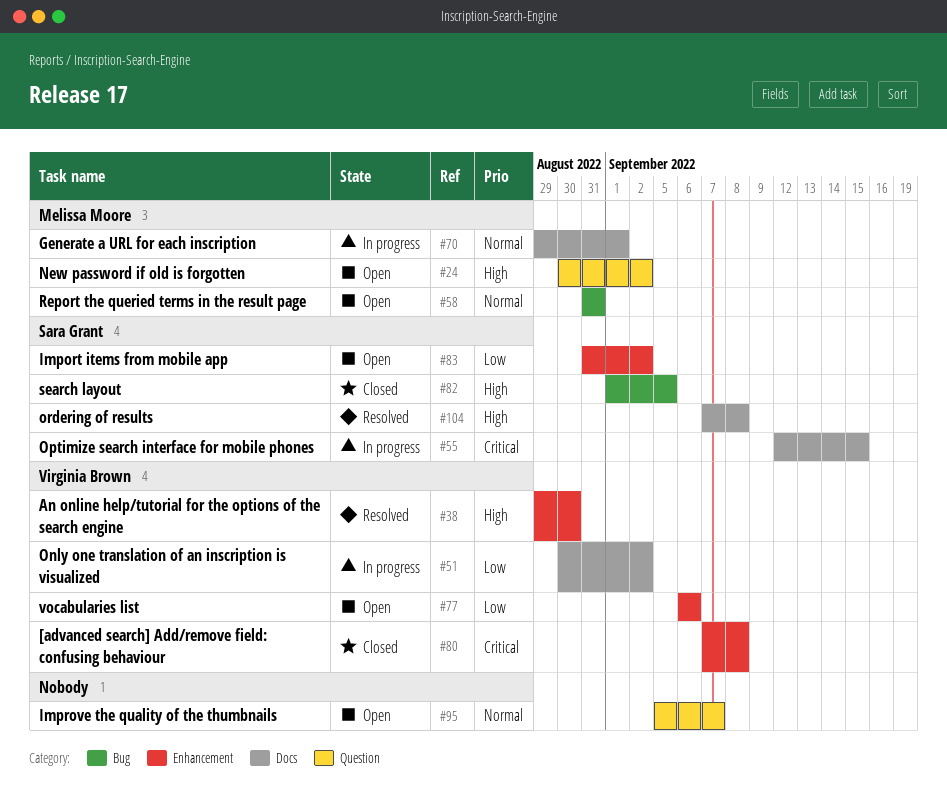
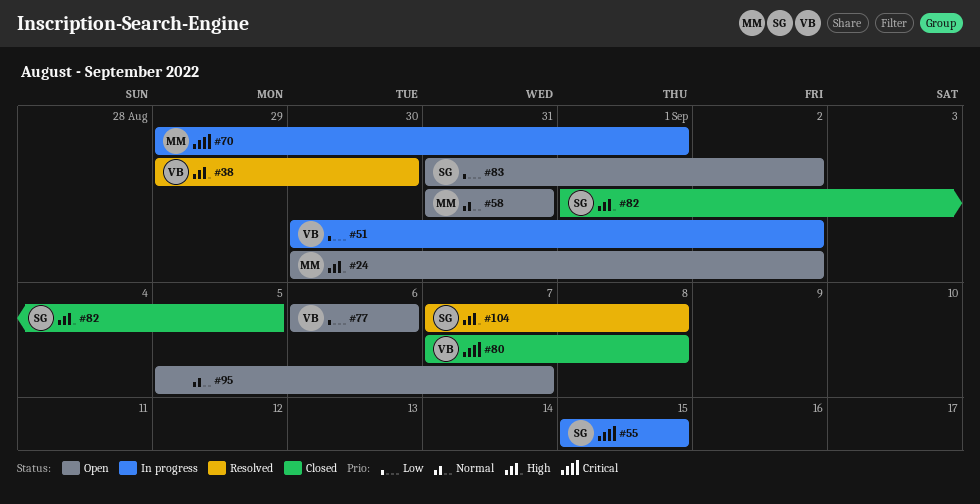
#55, start: Sep 12 -> Sep 15
#70, priority: Normal -> Critical

